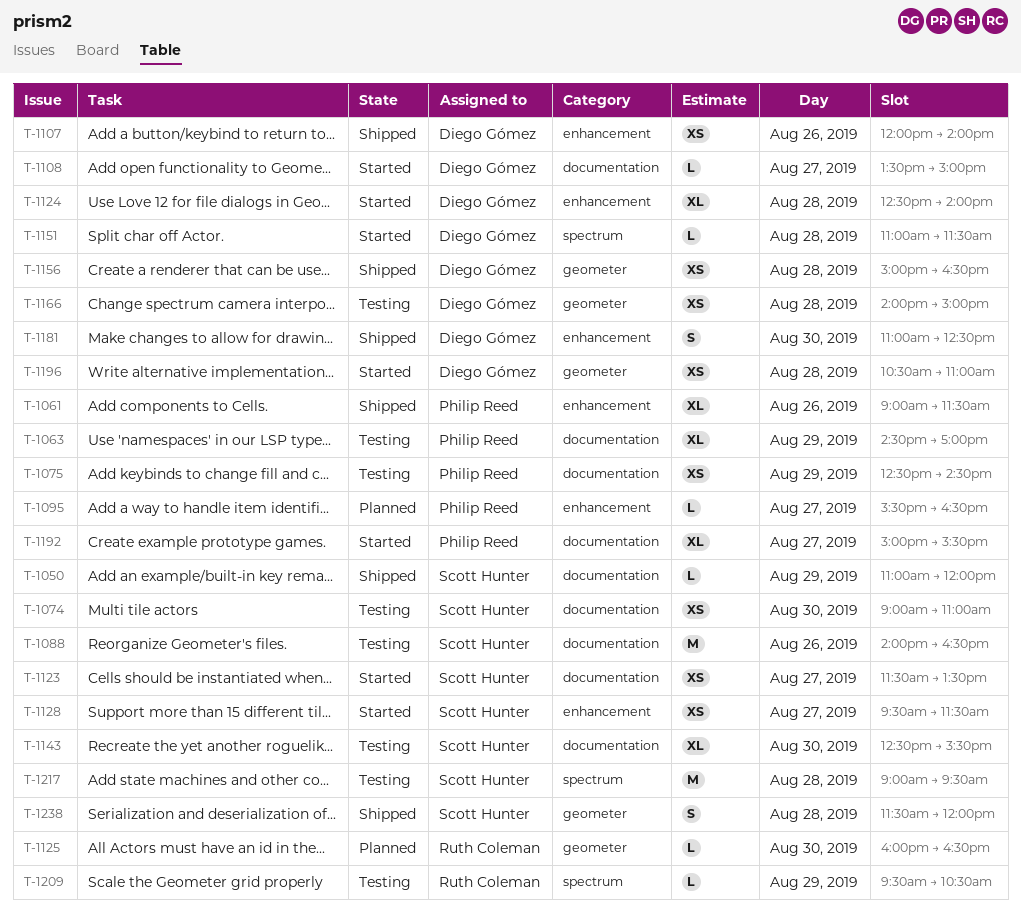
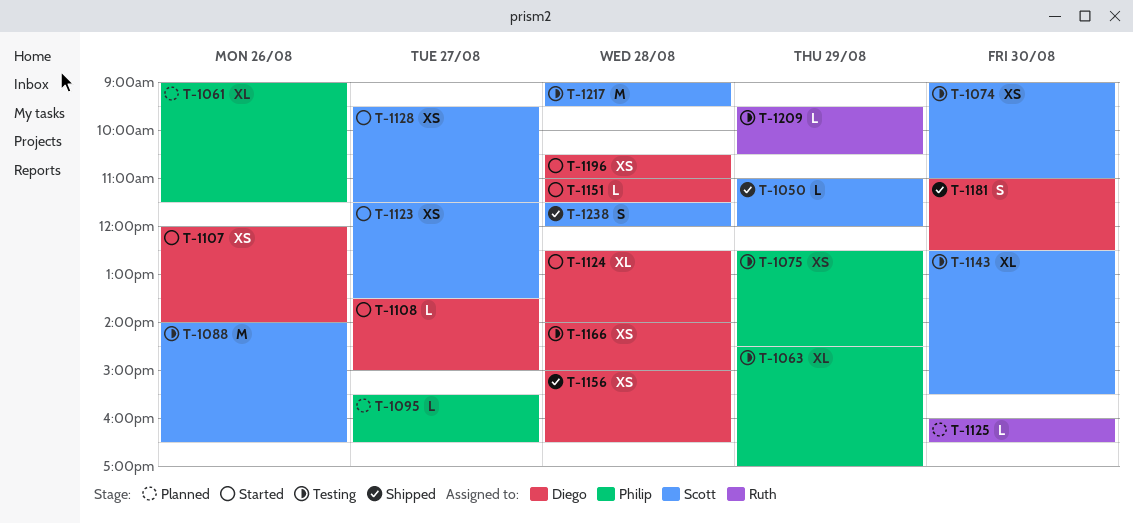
T-1061, status: Shipped -> Planned
T-1107, status: Shipped -> Started
T-1192: present -> none

